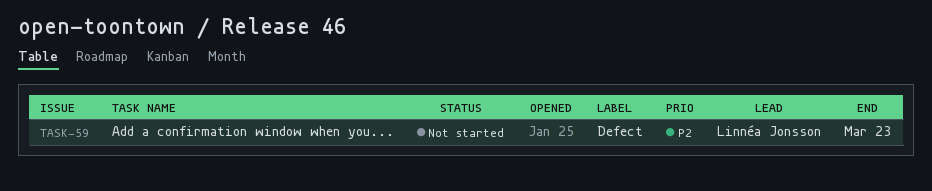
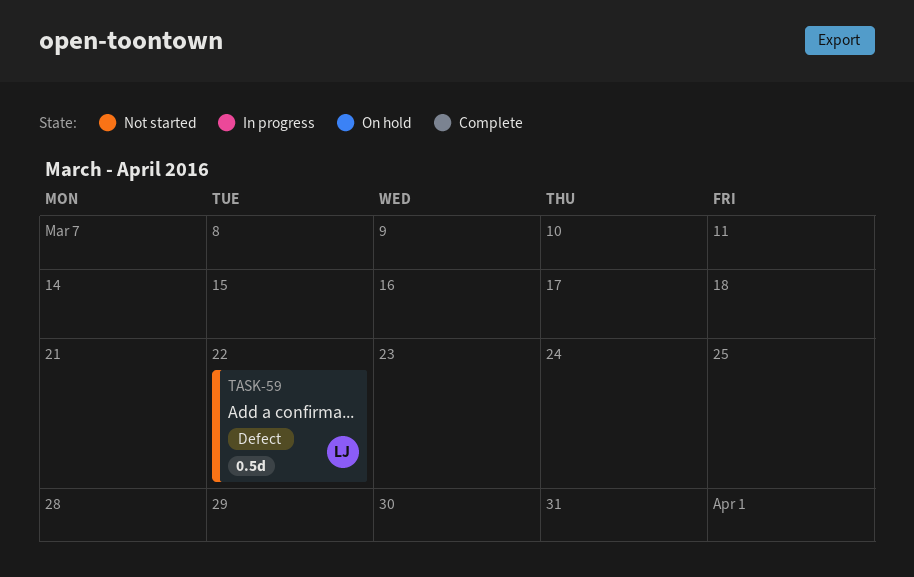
TASK-59, due: Mar 23 -> Mar 22

